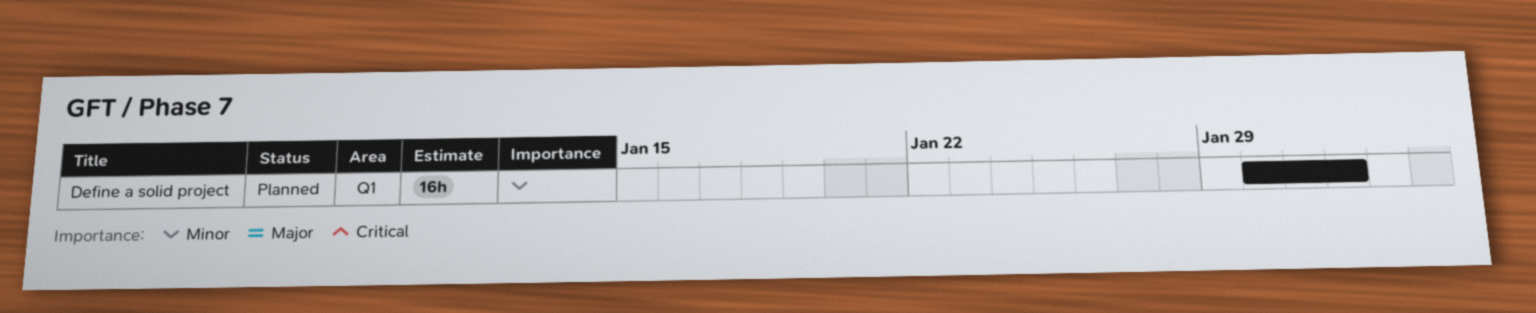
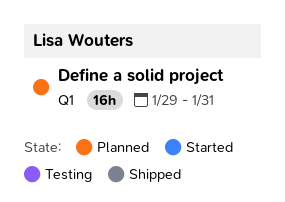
Define a solid project, start: Jan 30 -> Jan 29
Define a solid project, due: Feb 1 -> Jan 31

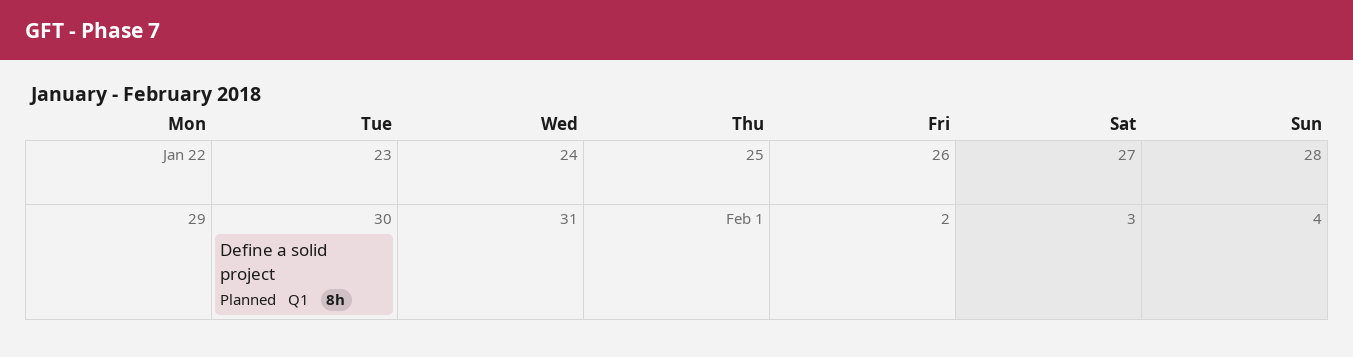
Define a solid project, estimate: 16h -> 8h
Define a solid project, due: Jan 31 -> Jan 30

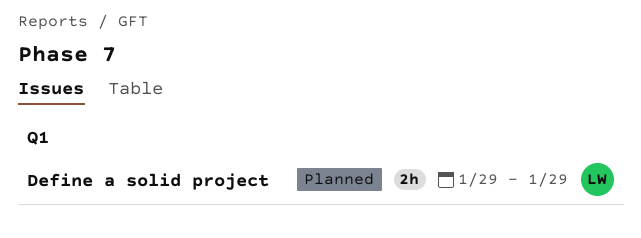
Define a solid project, estimate: 8h -> 2h
Define a solid project, due: Jan 30 -> Jan 29

